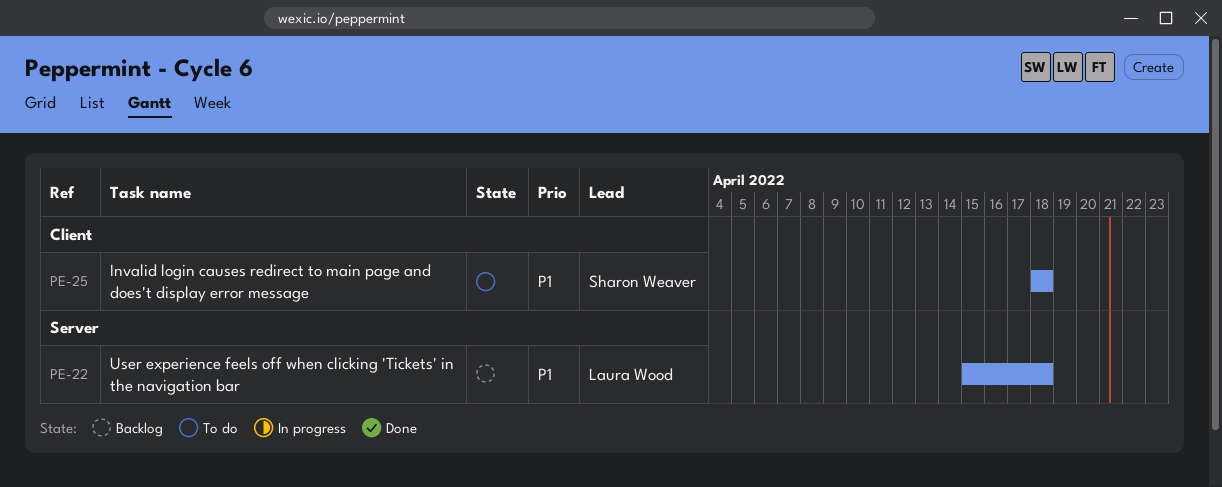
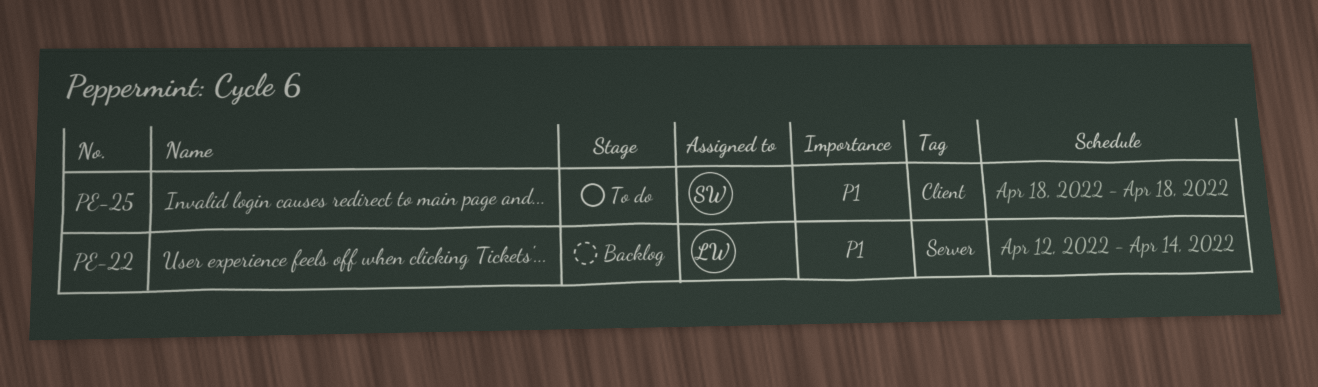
PE-22, start: Apr 15 -> Apr 12
PE-22, due: Apr 18 -> Apr 14

